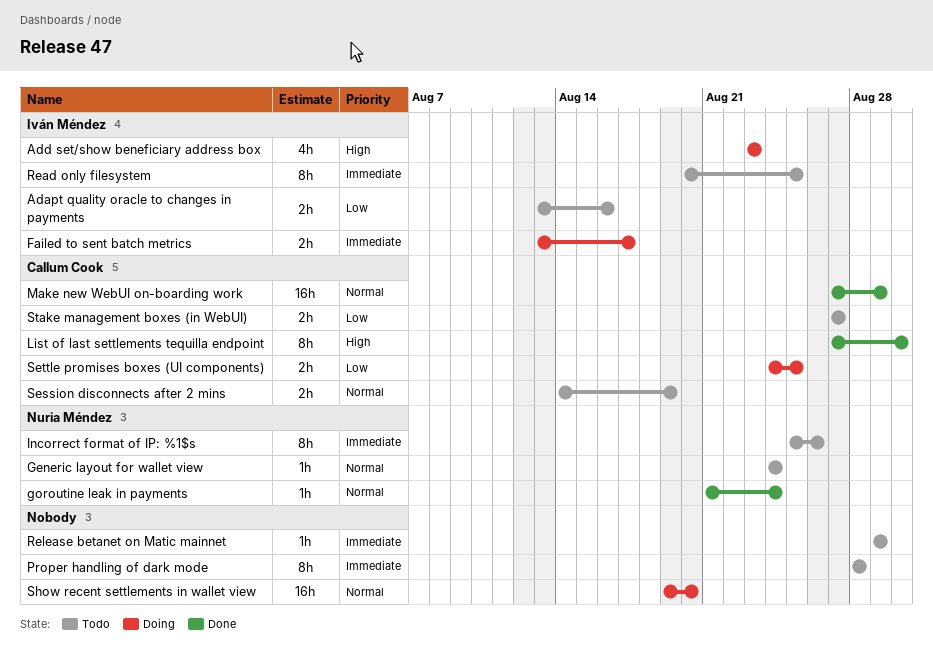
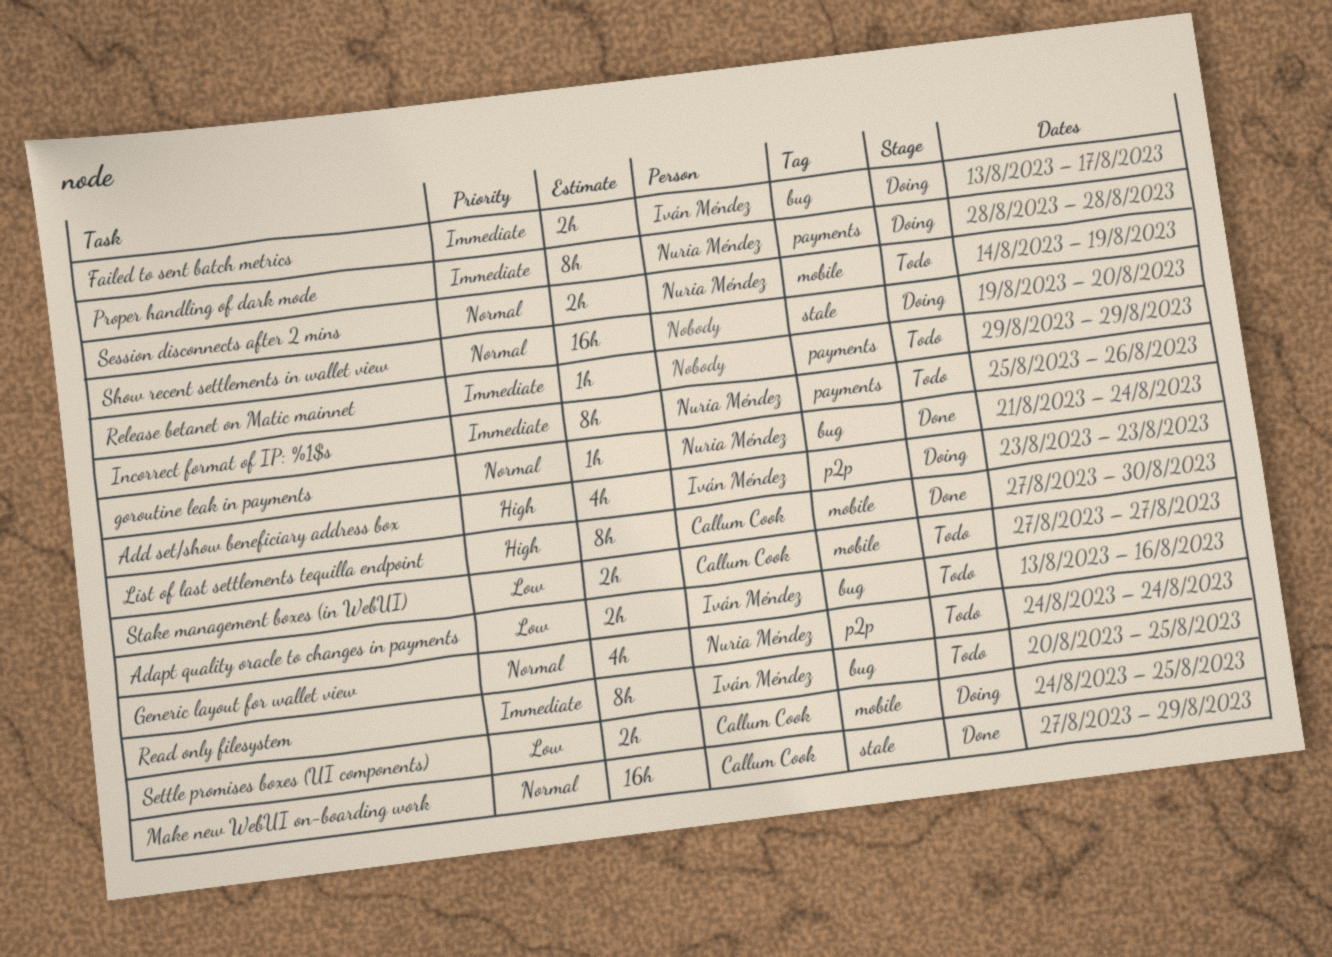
Generic layout for wallet view, estimate: 1h -> 4h
Proper handling of dark mode, status: Todo -> Doing
Proper handling of dark mode, owner: none -> Nuria Méndez
Session disconnects after 2 mins, owner: Callum Cook -> Nuria Méndez

